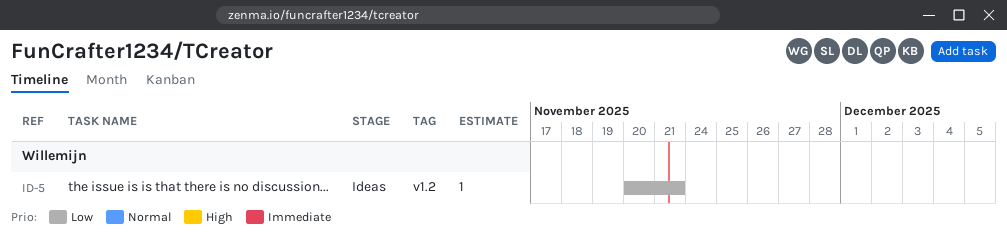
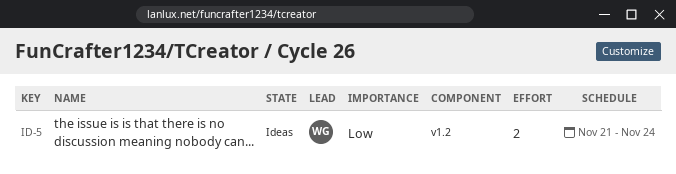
ID-5, estimate: 1 -> 2
ID-5, start: Nov 20 -> Nov 21
ID-5, due: Nov 21 -> Nov 24

